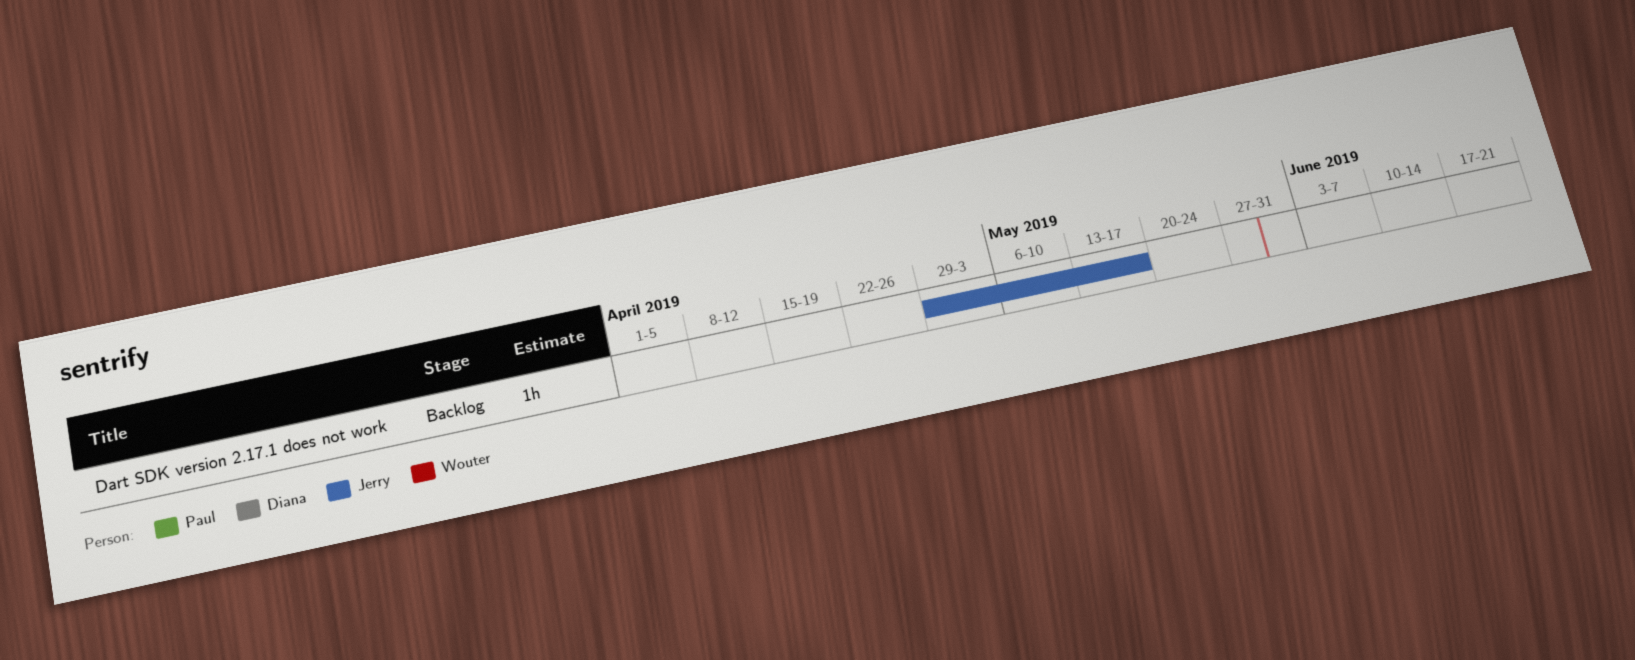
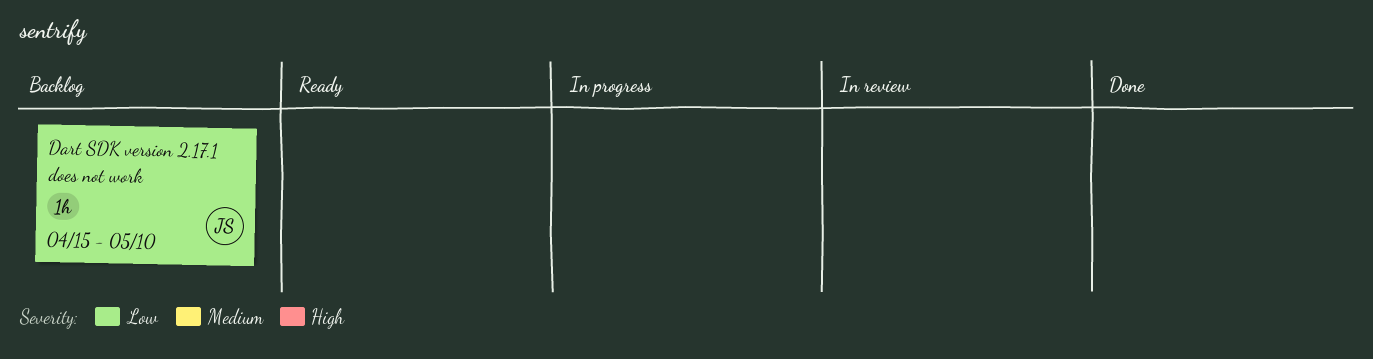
Dart SDK version 2.17.1 does not work, start: Apr 29 -> Apr 15
Dart SDK version 2.17.1 does not work, due: May 17 -> May 10

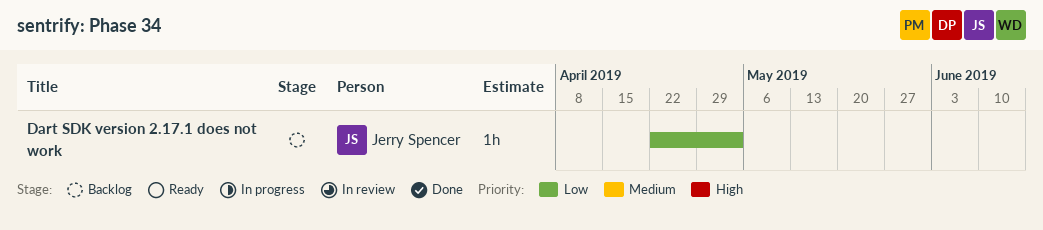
Dart SDK version 2.17.1 does not work, start: Apr 15 -> Apr 22
Dart SDK version 2.17.1 does not work, due: May 10 -> May 3

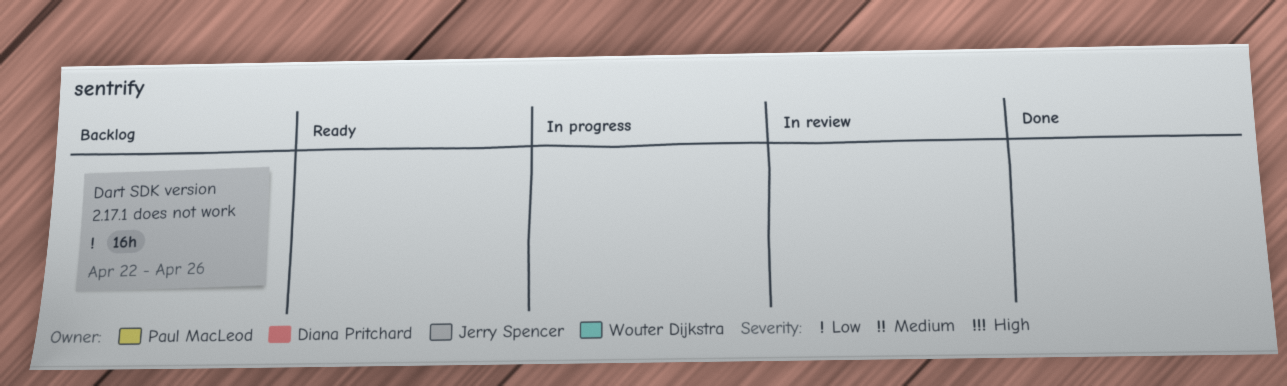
Dart SDK version 2.17.1 does not work, estimate: 1h -> 16h
Dart SDK version 2.17.1 does not work, due: May 3 -> Apr 26

